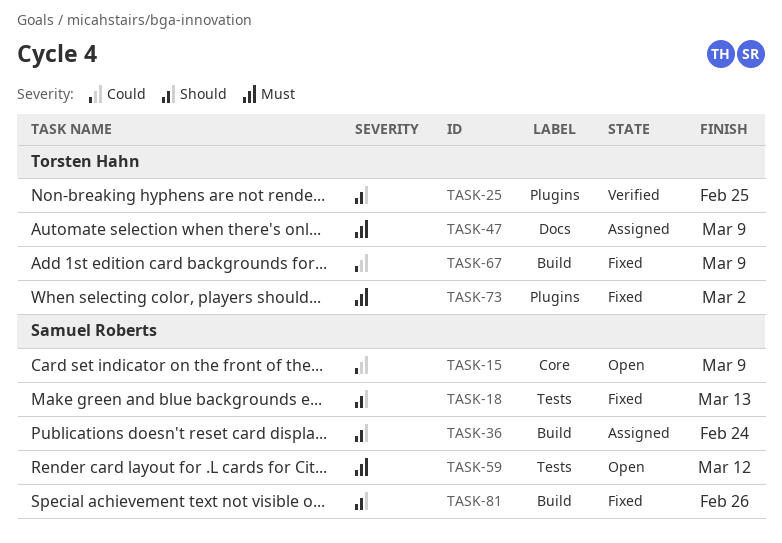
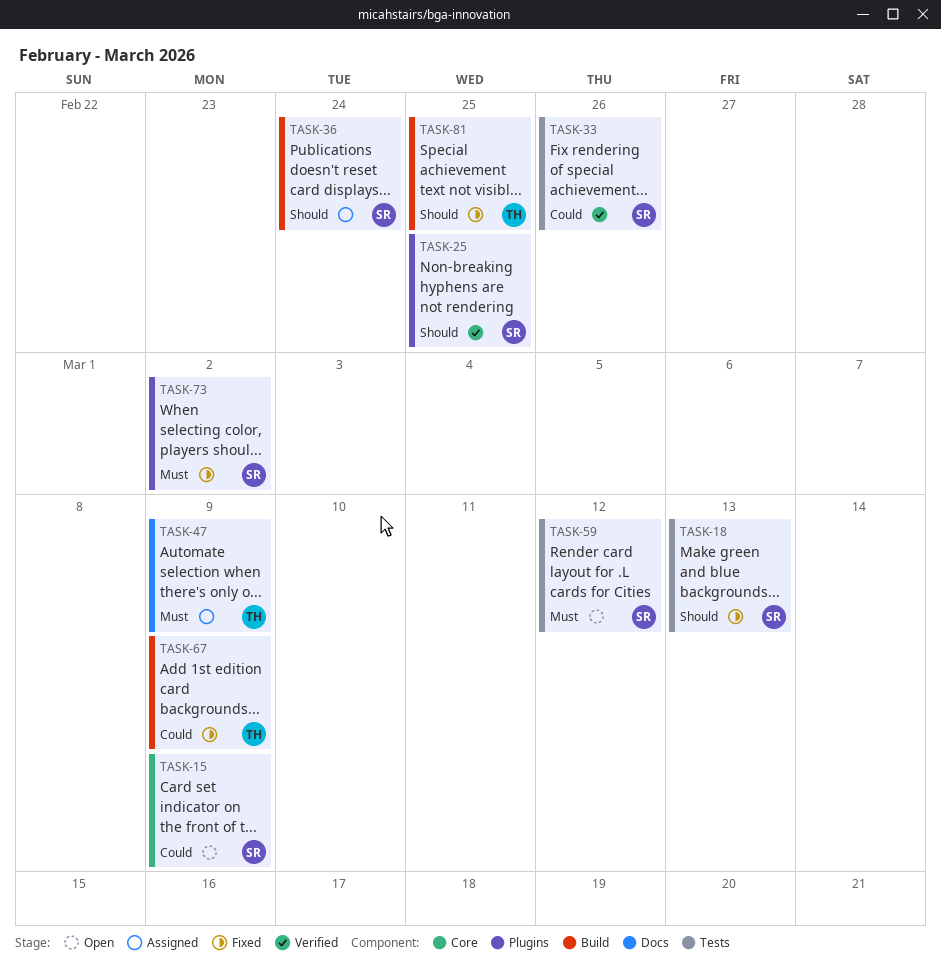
TASK-25, owner: Torsten Hahn -> Samuel Roberts
TASK-33: none -> present
TASK-73, owner: Torsten Hahn -> Samuel Roberts
TASK-81, owner: Samuel Roberts -> Torsten Hahn
TASK-81, due: Feb 26 -> Feb 25

